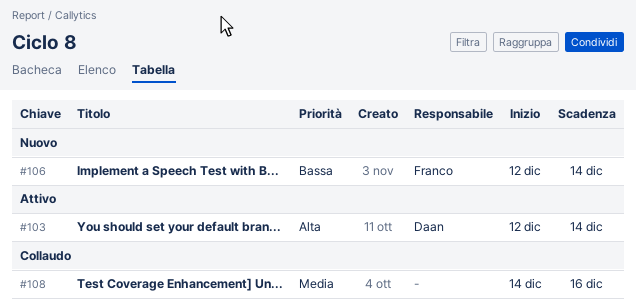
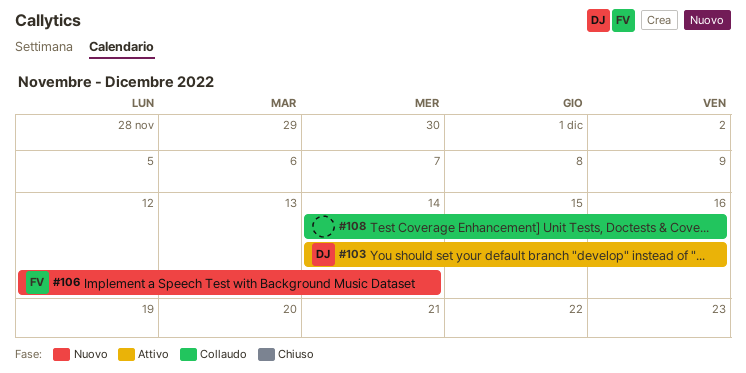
#103, start: Dec 12 -> Dec 14
#103, due: Dec 14 -> Dec 16

